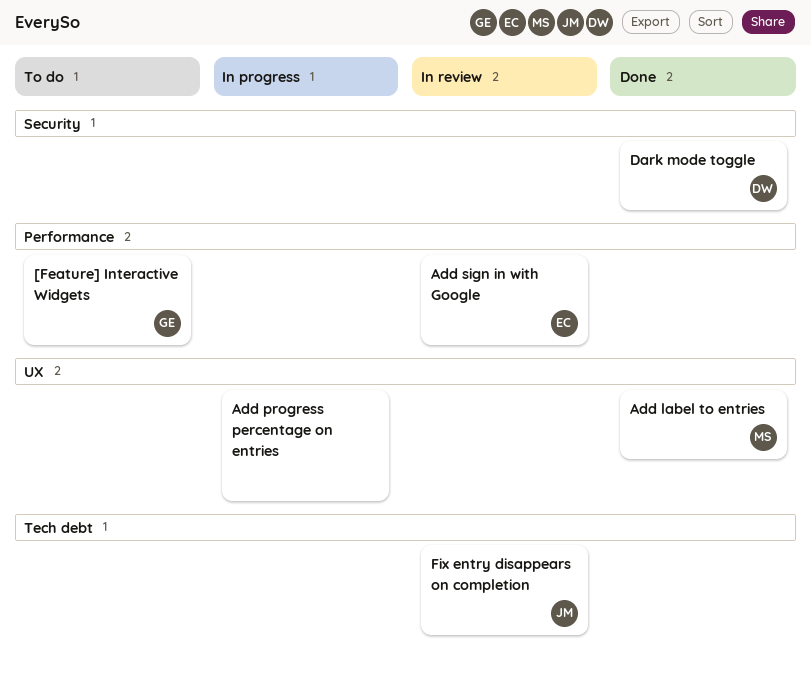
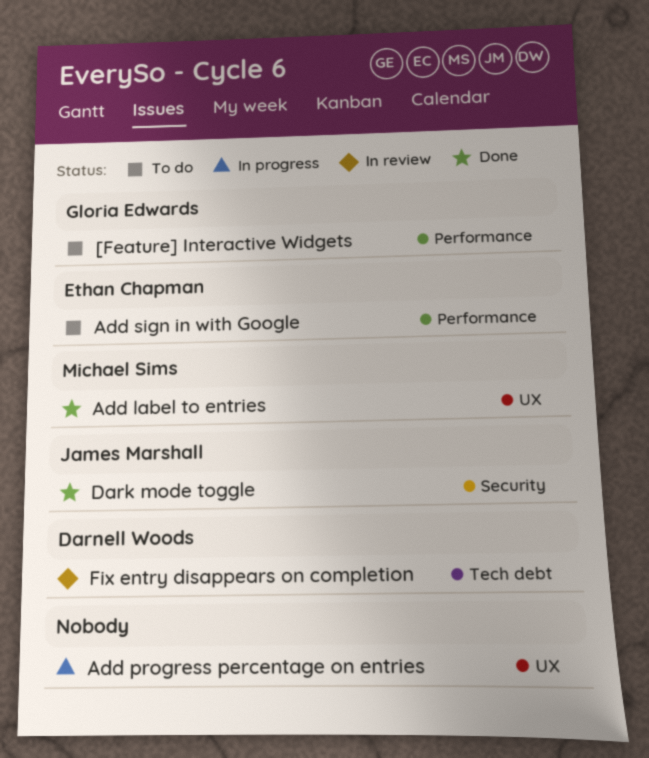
Add sign in with Google, status: In review -> To do
Dark mode toggle, owner: Darnell Woods -> James Marshall
Fix entry disappears on completion, owner: James Marshall -> Darnell Woods

